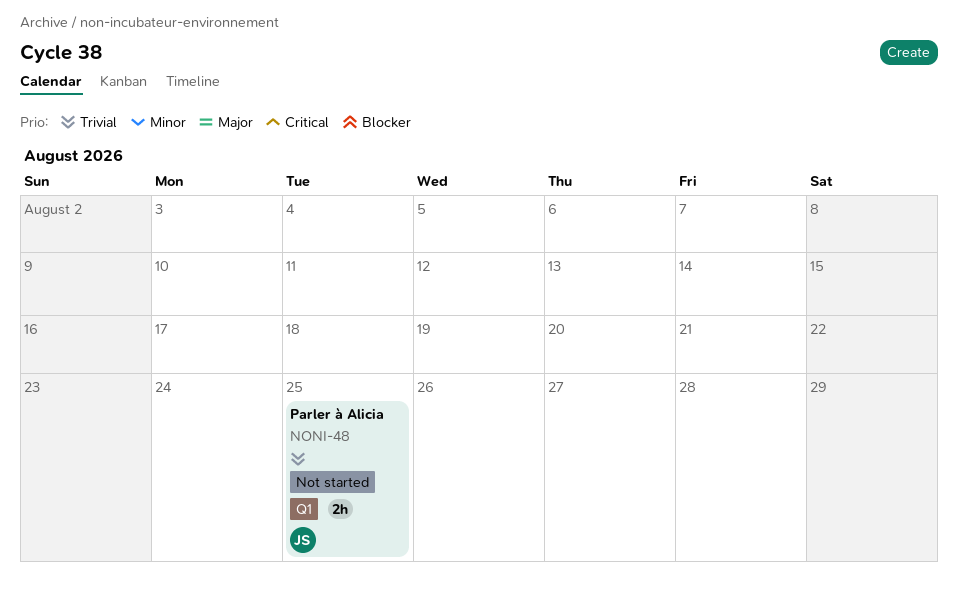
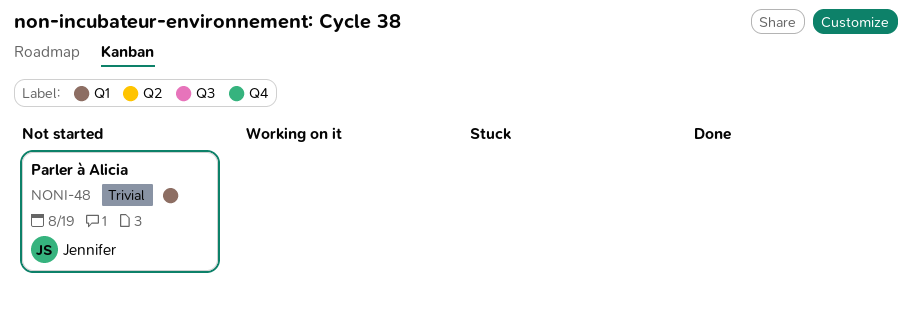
NONI-48, due: Aug 25 -> Aug 19

